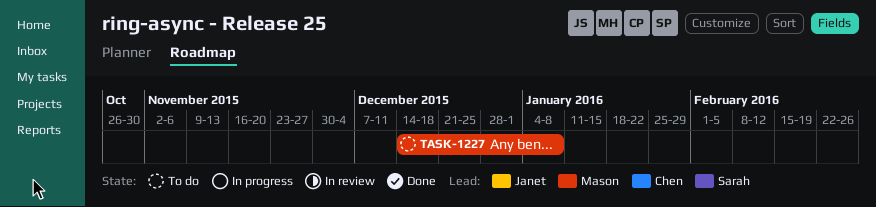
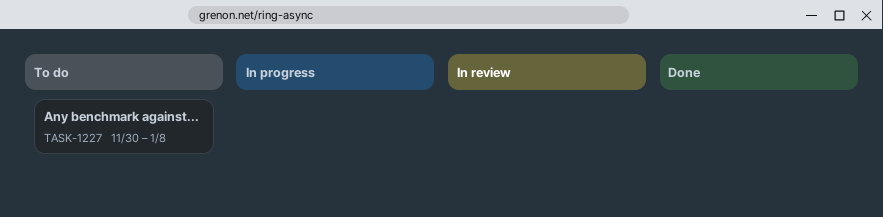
TASK-1227, start: Dec 14 -> Nov 30

